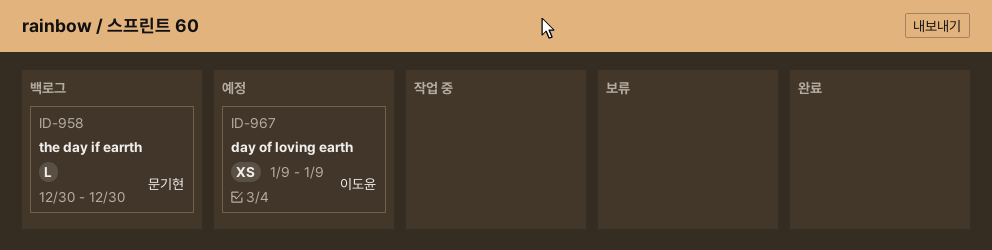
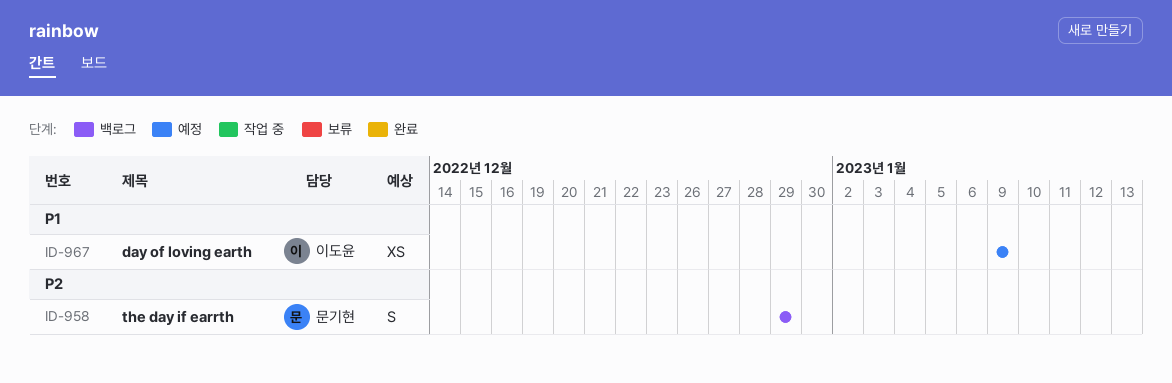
ID-958, estimate: L -> S
ID-958, start: Dec 30 -> Dec 29
ID-958, due: Dec 30 -> Dec 29

